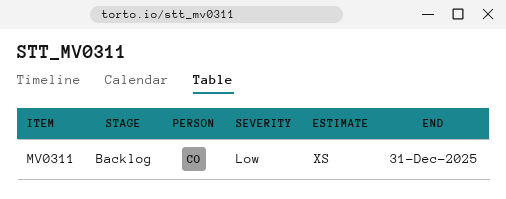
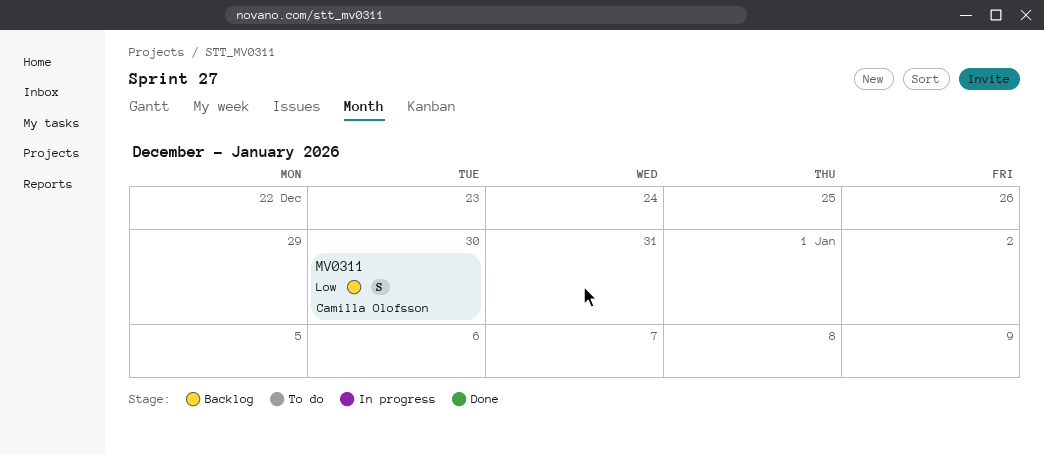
MV0311, estimate: XS -> S
MV0311, due: Dec 31 -> Dec 30

